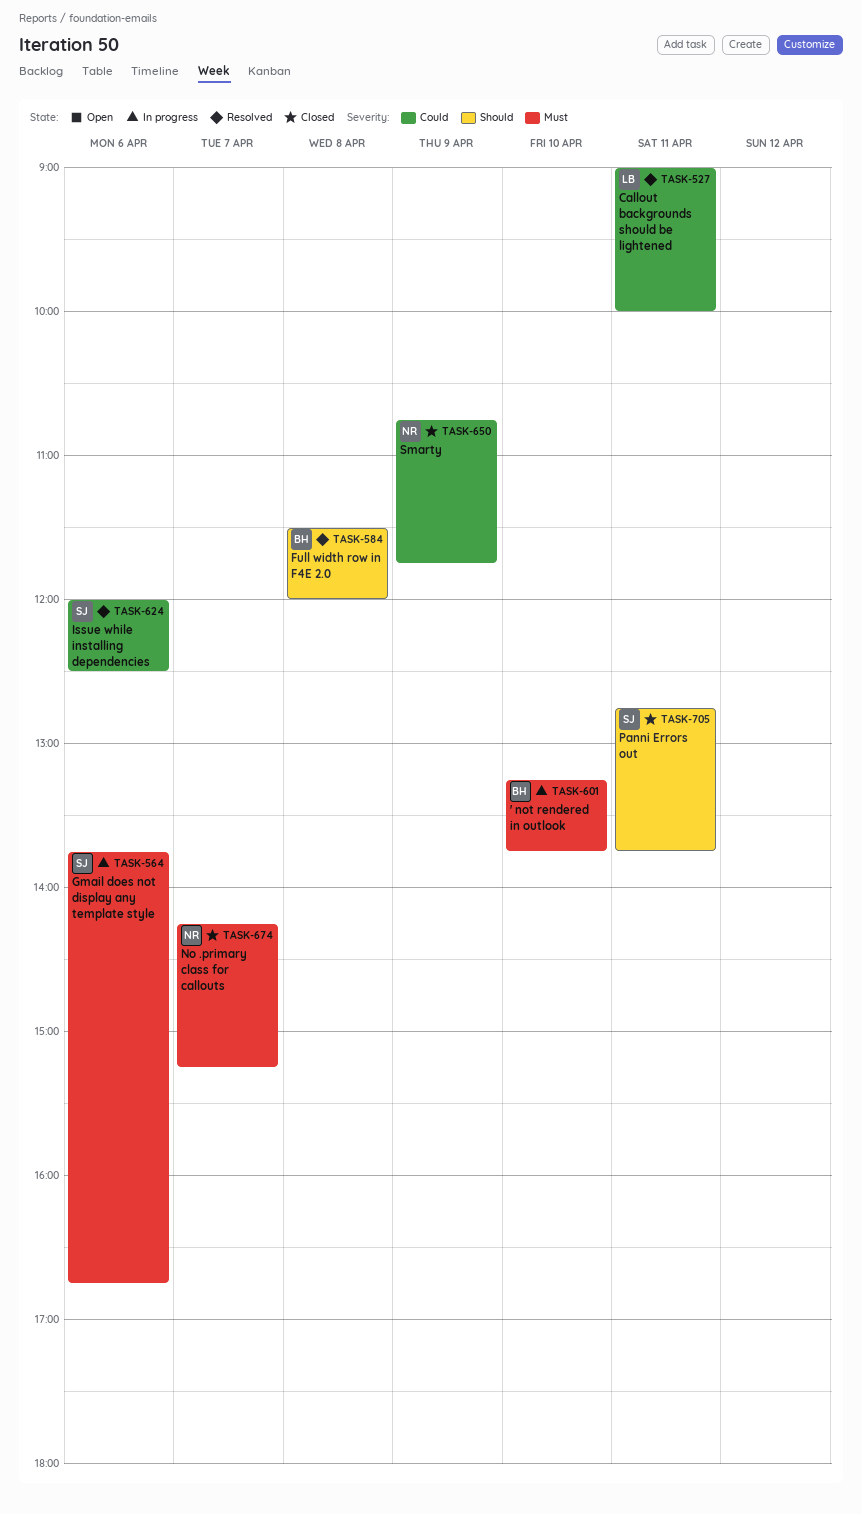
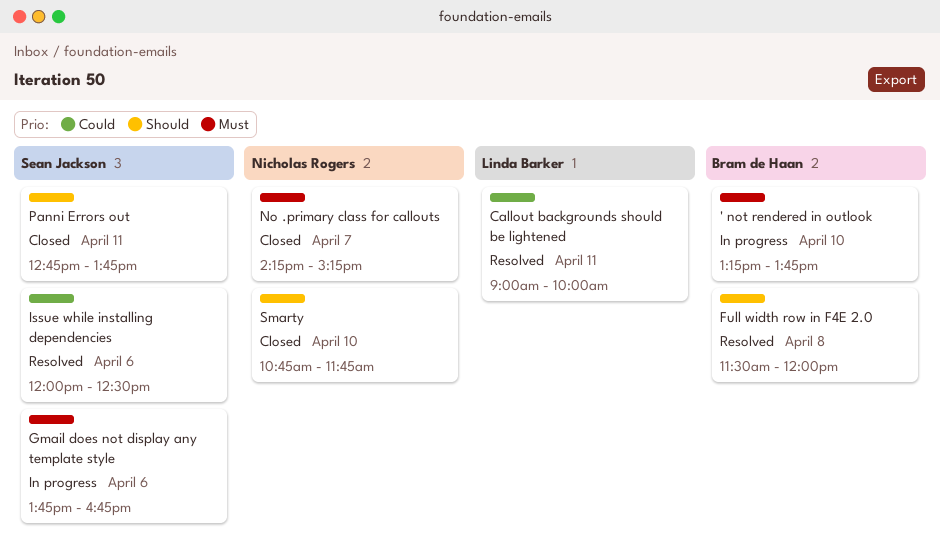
Smarty, priority: Could -> Should
Smarty, day: Apr 9 -> Apr 10

